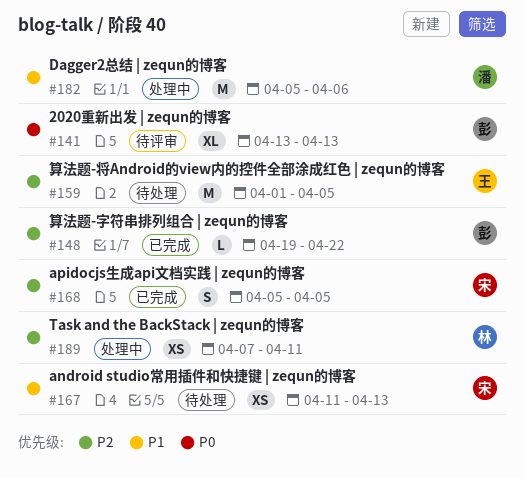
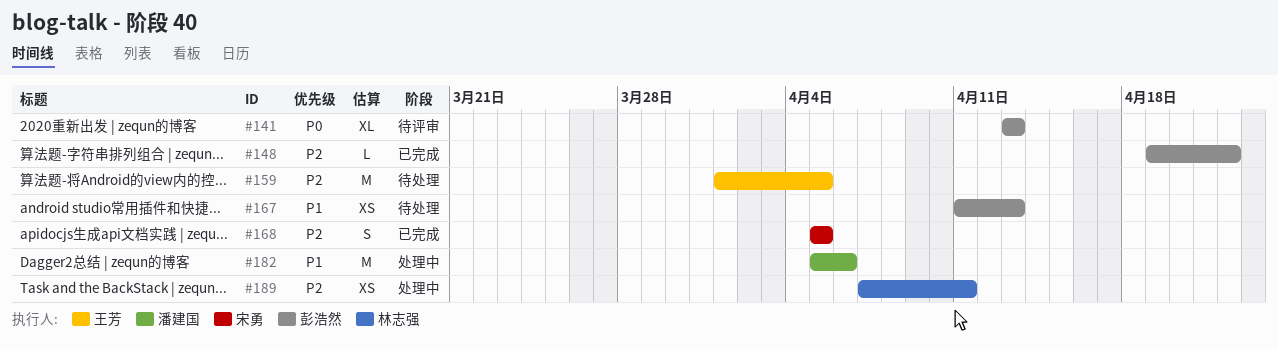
#167, owner: 宋勇 -> 彭浩然

